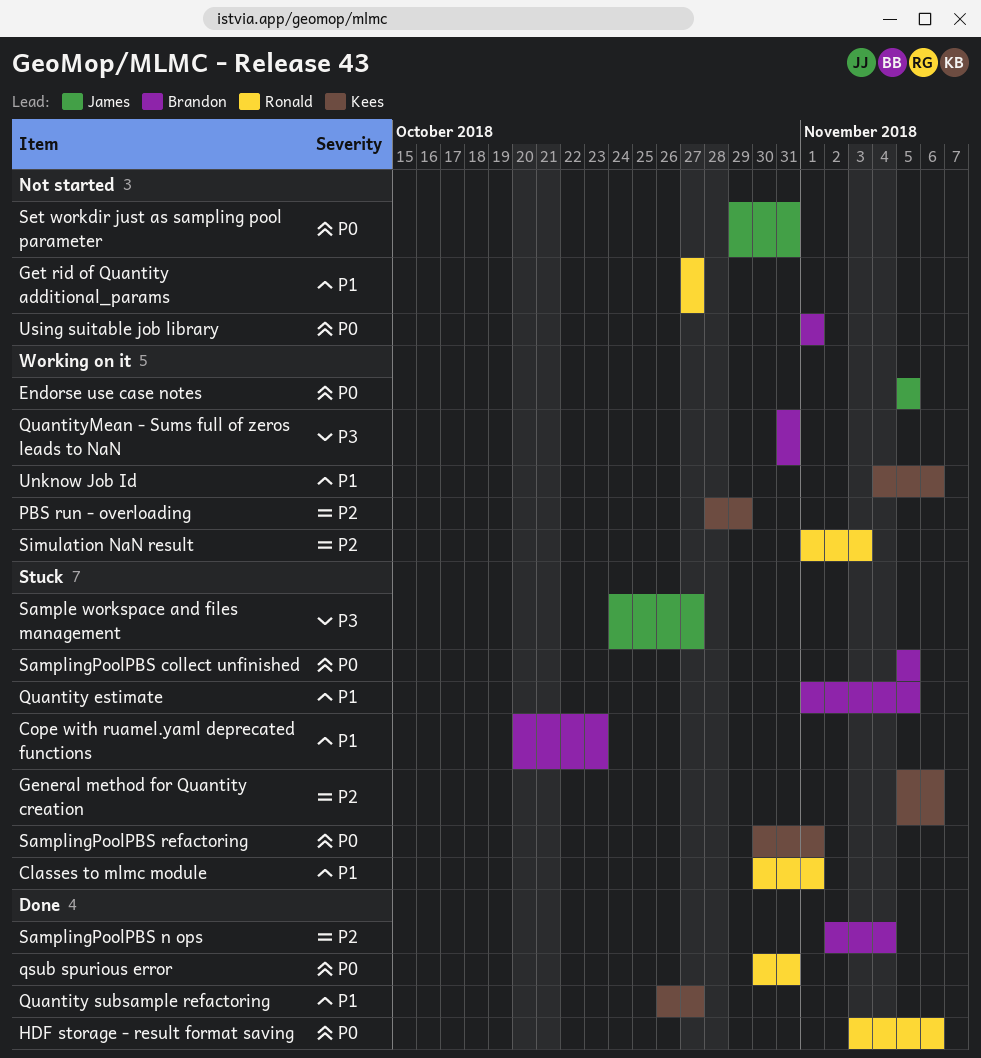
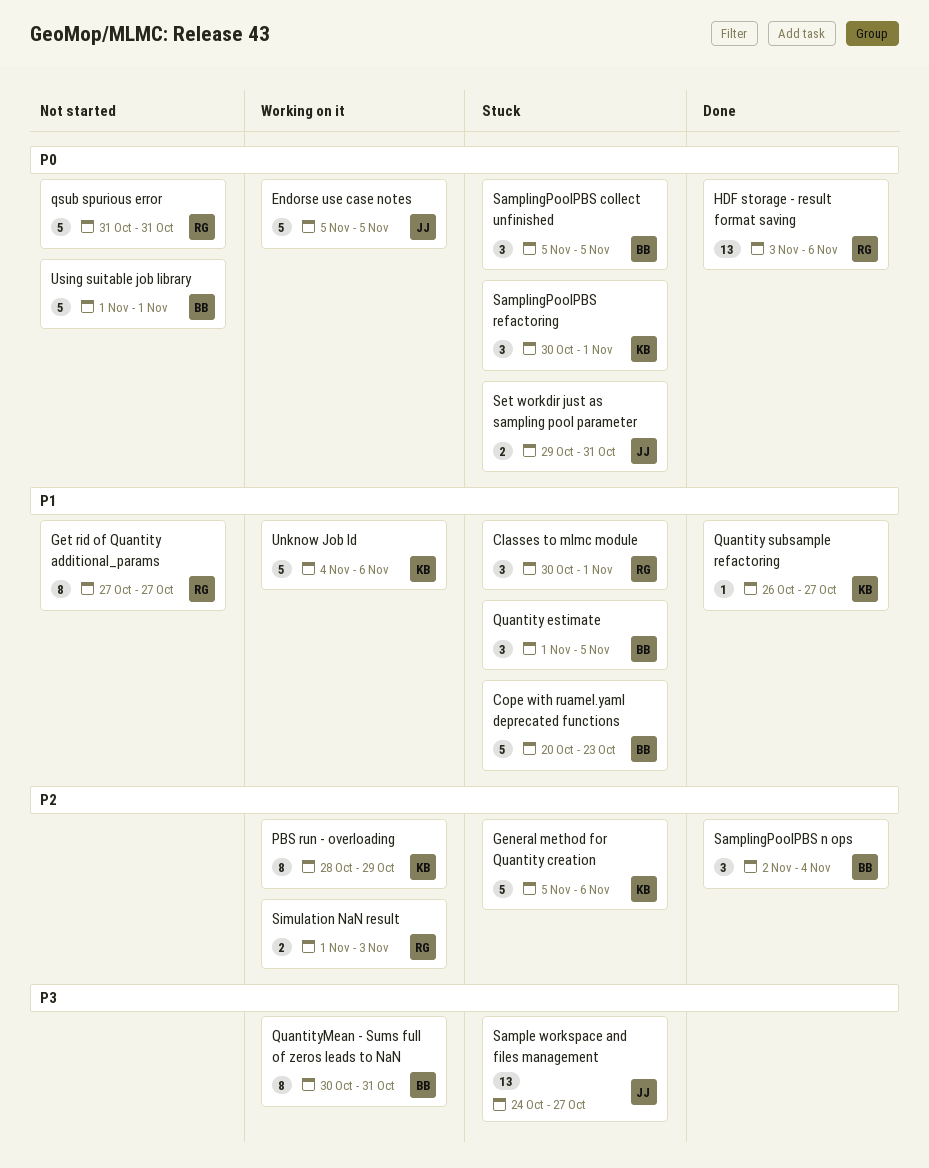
qsub spurious error, status: Done -> Not started
qsub spurious error, start: Oct 30 -> Oct 31
QuantityMean - Sums full of zeros leads to NaN, start: Oct 31 -> Oct 30
Set workdir just as sampling pool parameter, status: Not started -> Stuck

